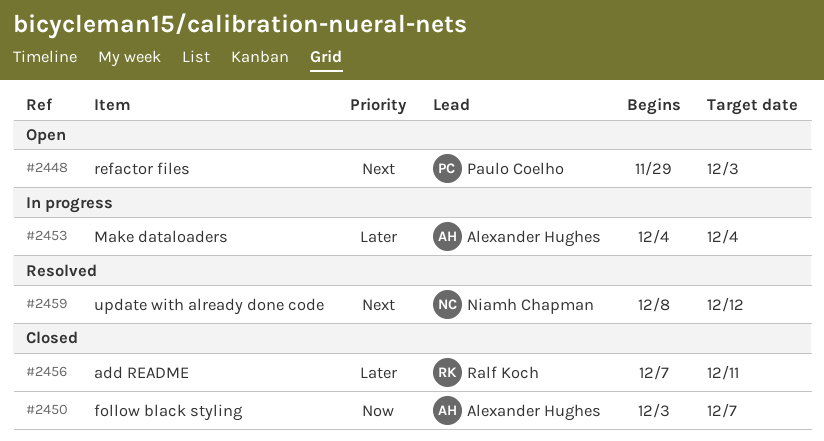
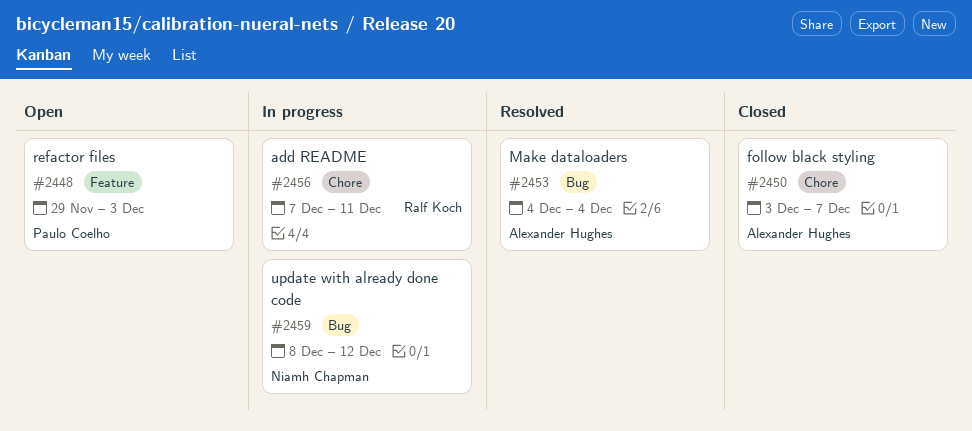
#2453, status: In progress -> Resolved
#2456, status: Closed -> In progress
#2459, status: Resolved -> In progress

